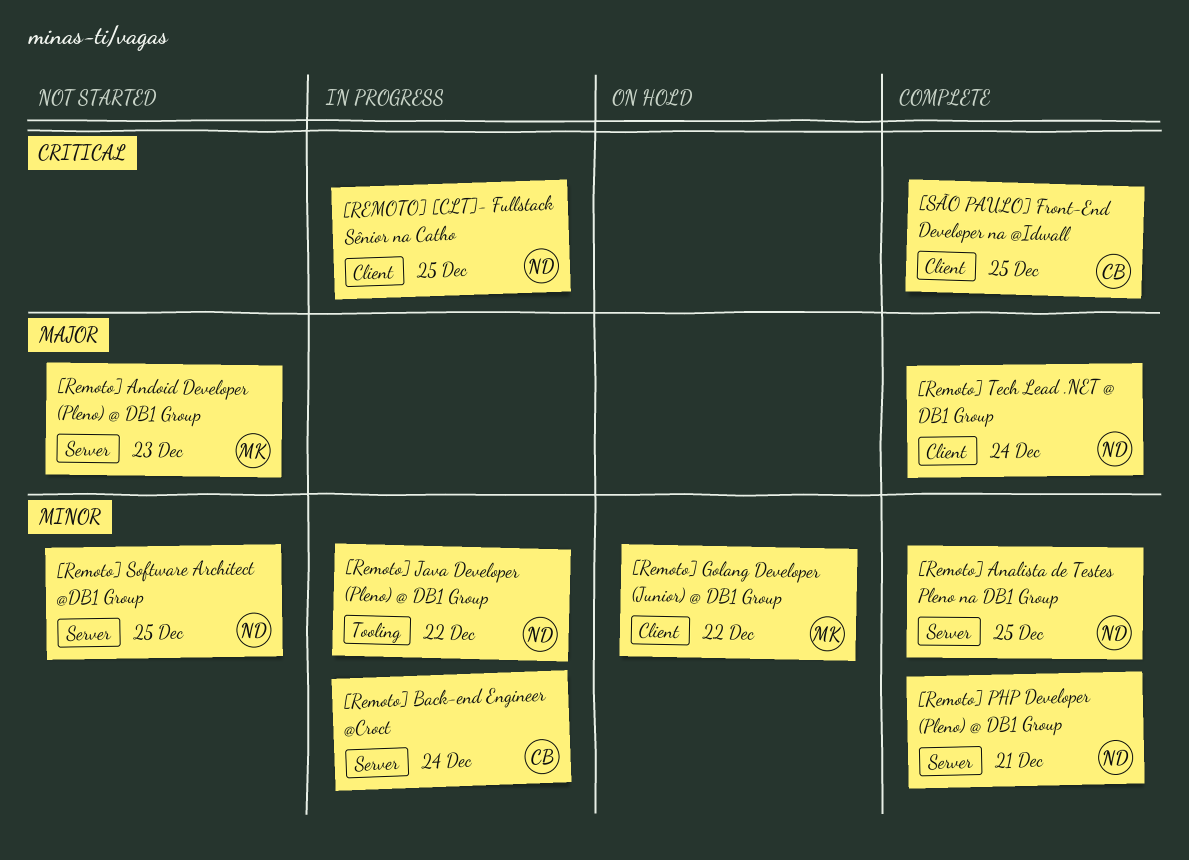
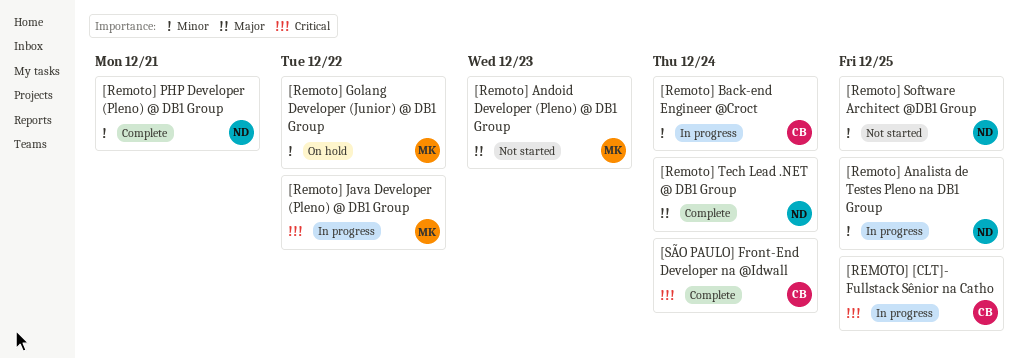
[REMOTO] [CLT]- Fullstack Sênior na Catho, owner: ND -> CB
[Remoto] Analista de Testes Pleno na DB1 Group, status: Complete -> In progress
[Remoto] Java Developer (Pleno) @ DB1 Group, owner: ND -> MK
[Remoto] Java Developer (Pleno) @ DB1 Group, priority: Minor -> Critical
[SÃO PAULO] Front-End Developer na @Idwall, due: Dec 25 -> Dec 24

